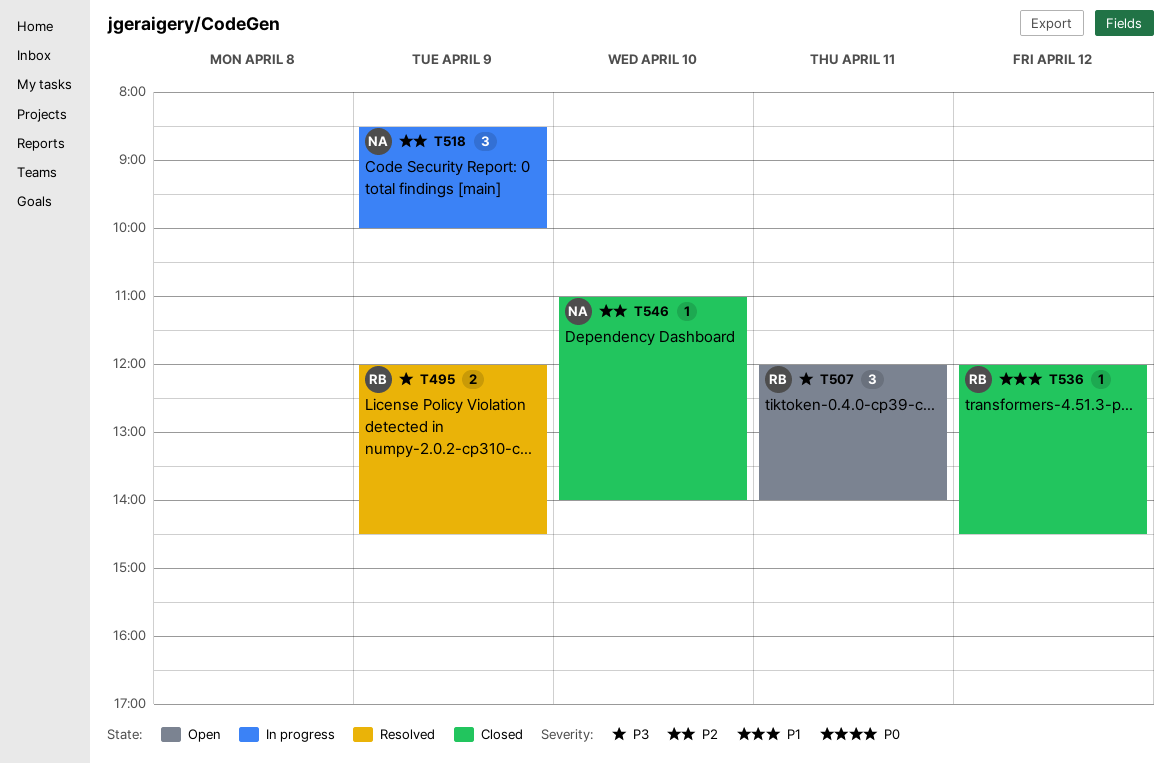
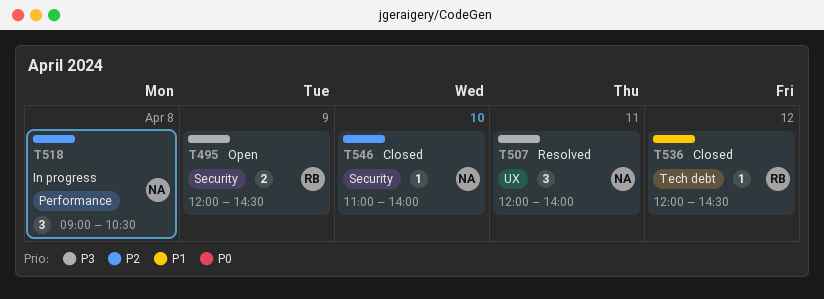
T495, status: Resolved -> Open
T507, status: Open -> Resolved
T507, owner: RB -> NA
T518, day: Apr 9 -> Apr 8
T518, begins: 08:30 -> 09:00
T518, ends: 10:00 -> 10:30

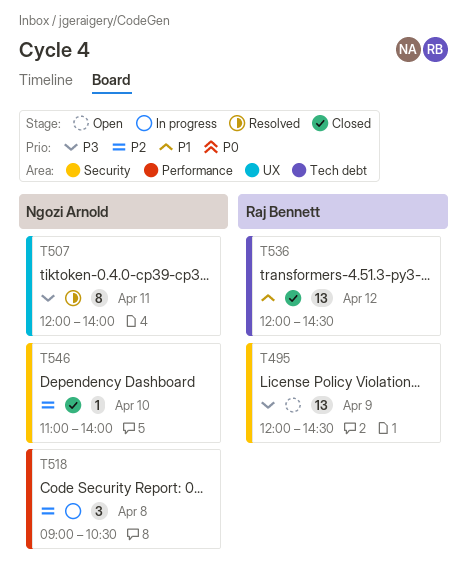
T495, estimate: 2 -> 13
T507, estimate: 3 -> 8
T536, estimate: 1 -> 13

